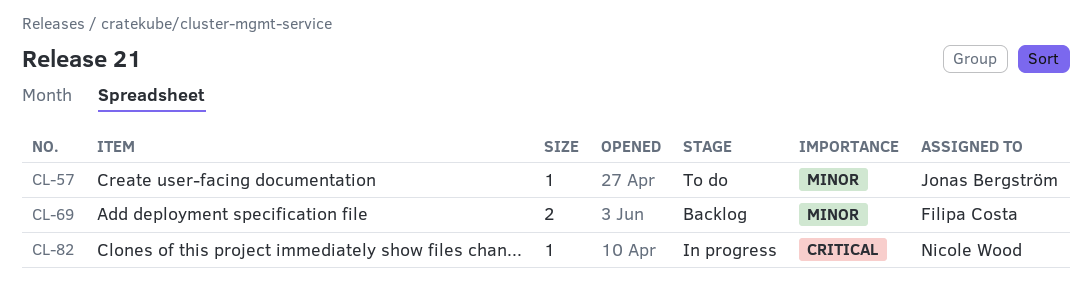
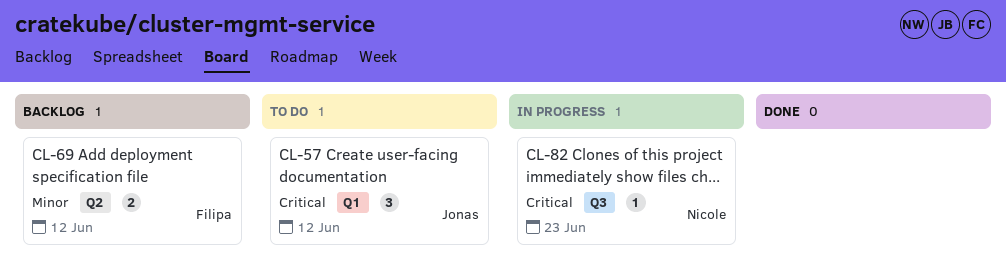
CL-57, priority: Minor -> Critical
CL-57, estimate: 1 -> 3

